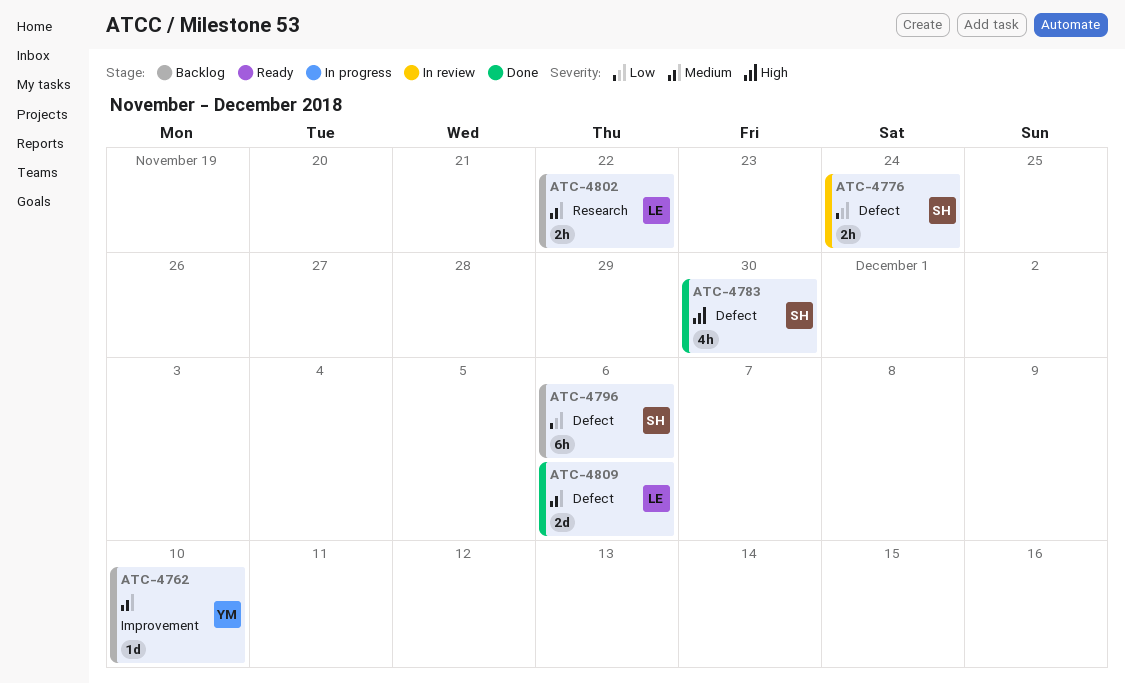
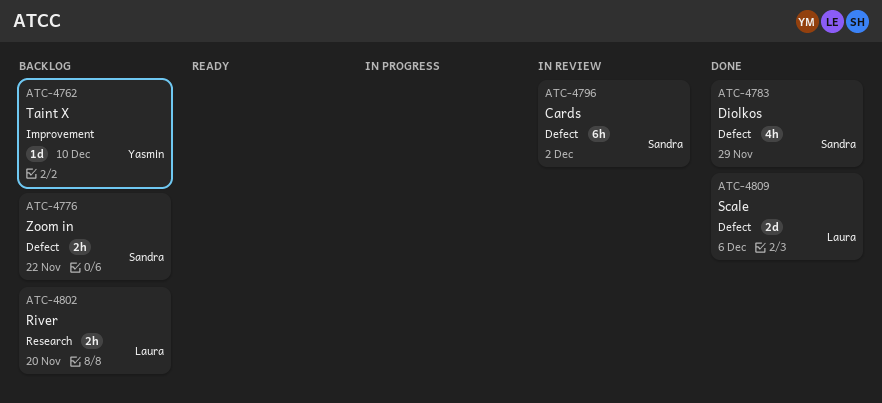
ATC-4776, status: In review -> Backlog
ATC-4776, due: Nov 24 -> Nov 22
ATC-4783, due: Nov 30 -> Nov 29
ATC-4796, status: Backlog -> In review
ATC-4796, due: Dec 6 -> Dec 2
ATC-4802, due: Nov 22 -> Nov 20

